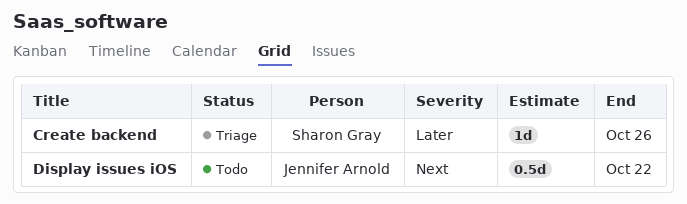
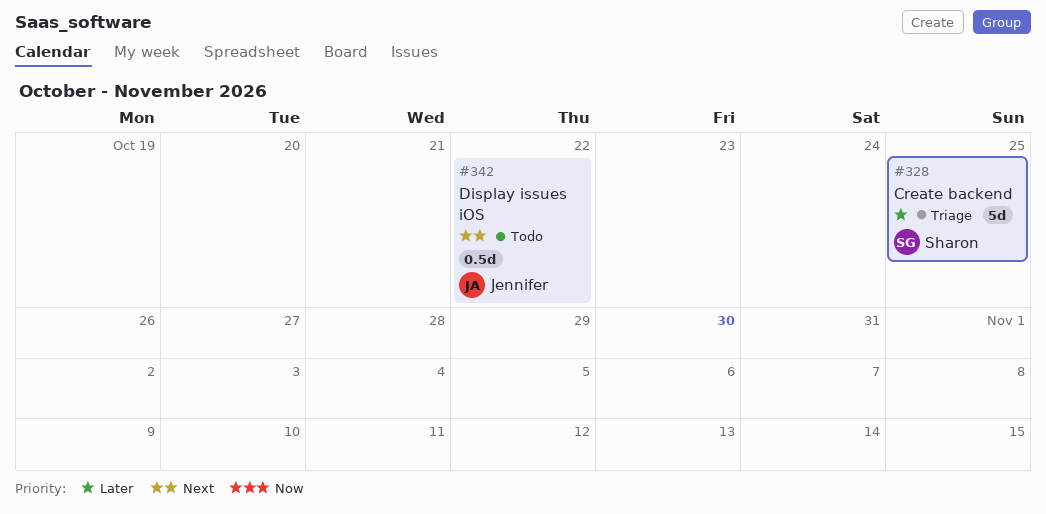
Create backend, estimate: 1d -> 5d
Create backend, due: Oct 26 -> Oct 25

